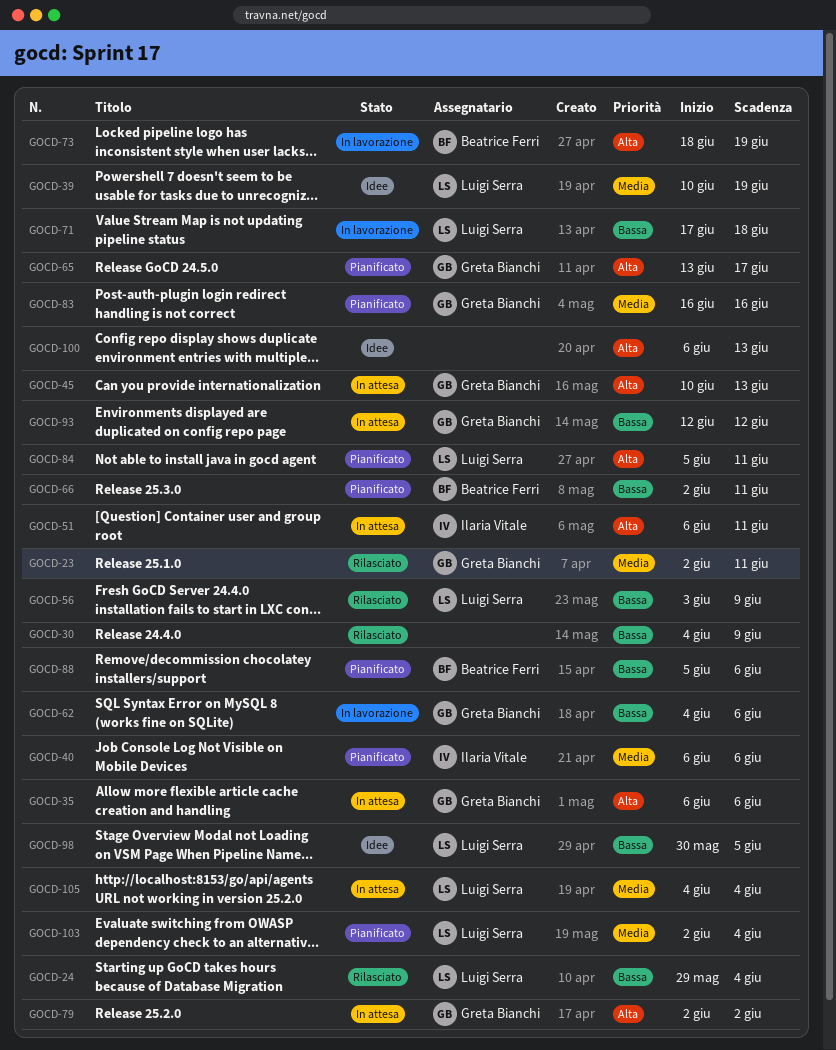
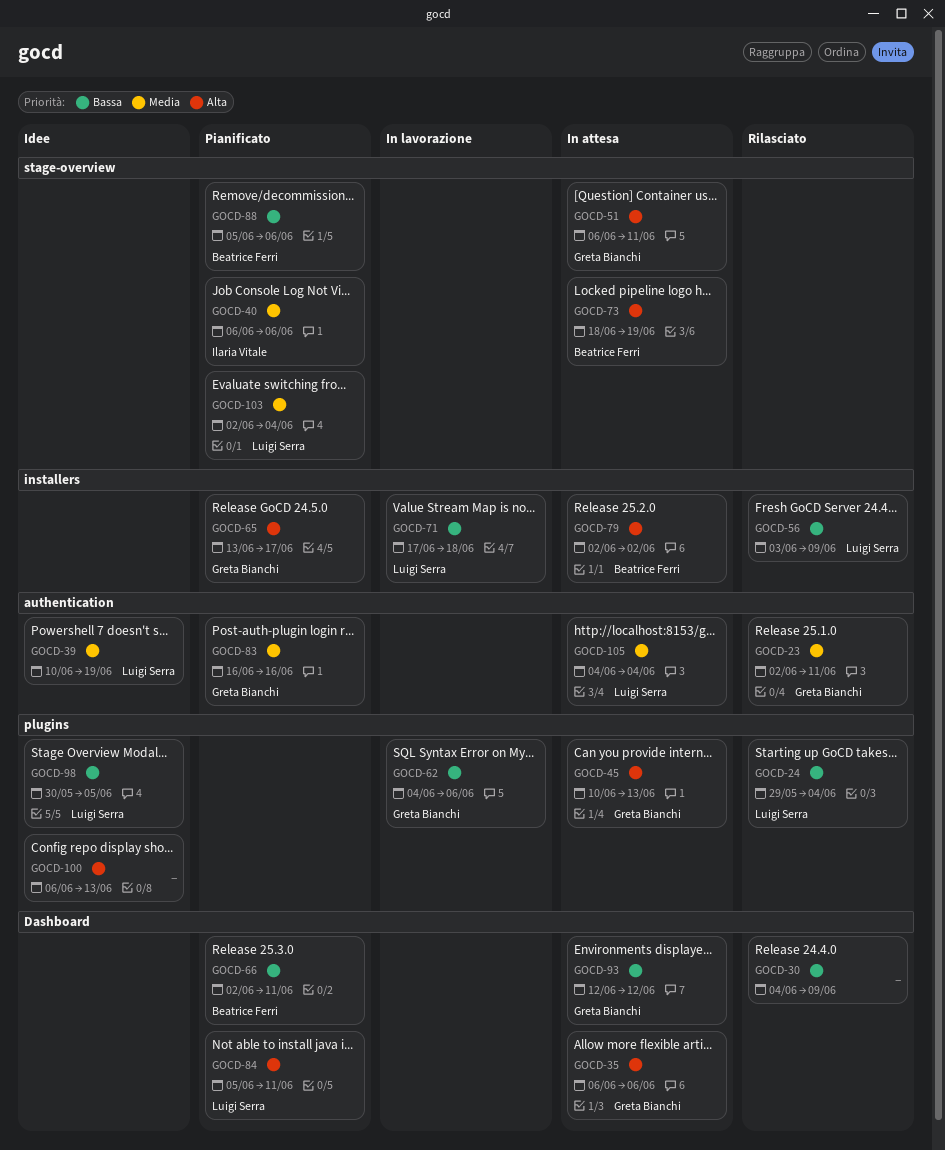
GOCD-51, owner: Ilaria Vitale -> Greta Bianchi
GOCD-73, status: In lavorazione -> In attesa
GOCD-79, owner: Greta Bianchi -> Beatrice Ferri

